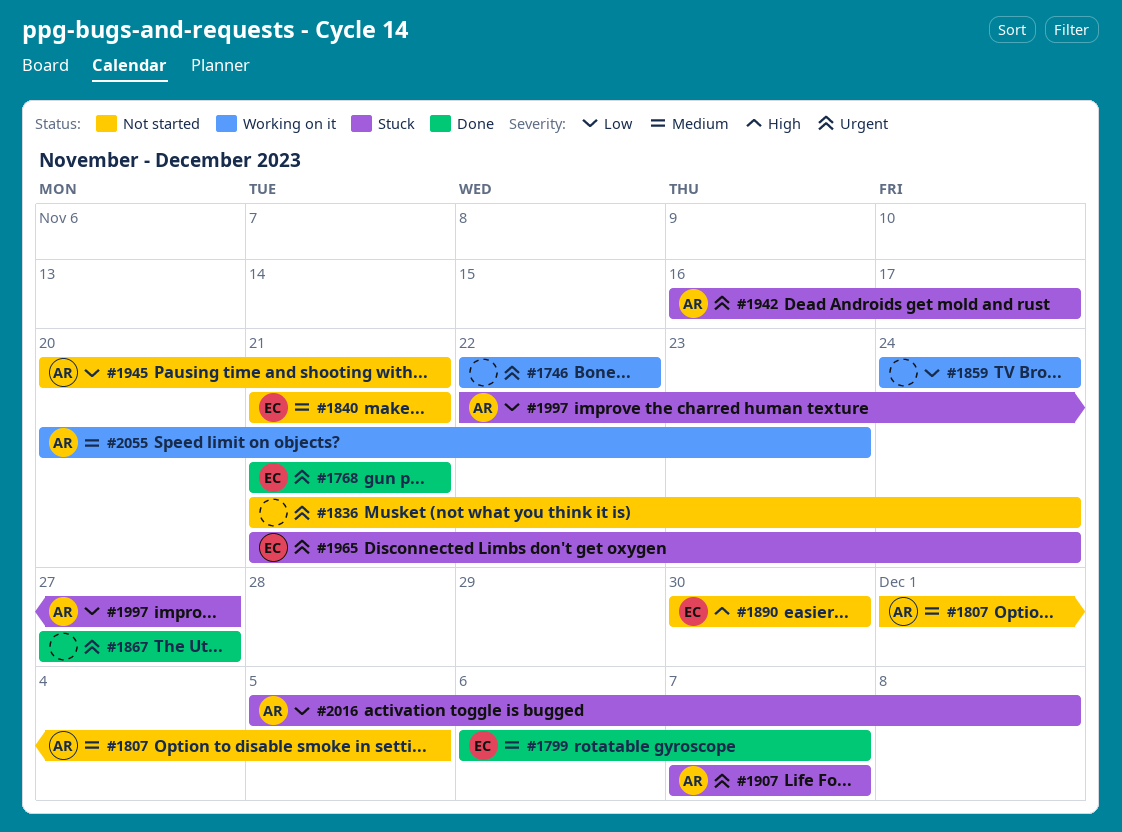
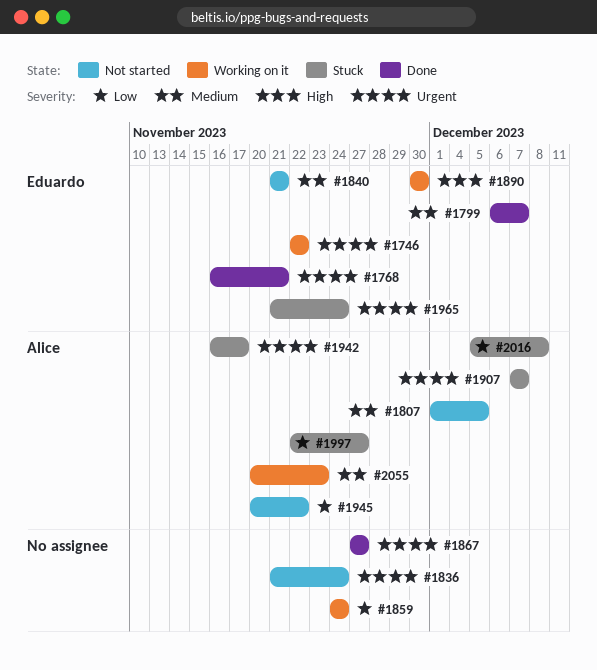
#1746, owner: none -> Eduardo
#1768, start: Nov 21 -> Nov 16
#1890, status: Not started -> Working on it
#1945, due: Nov 21 -> Nov 22

